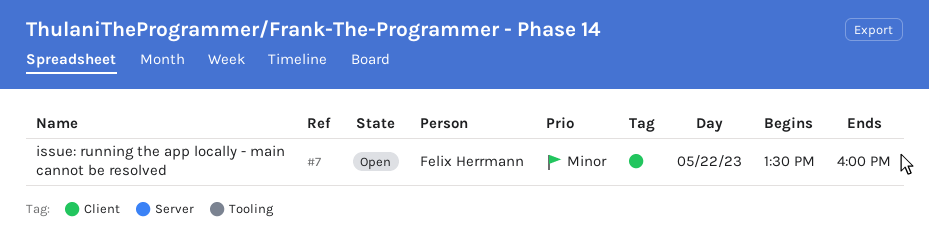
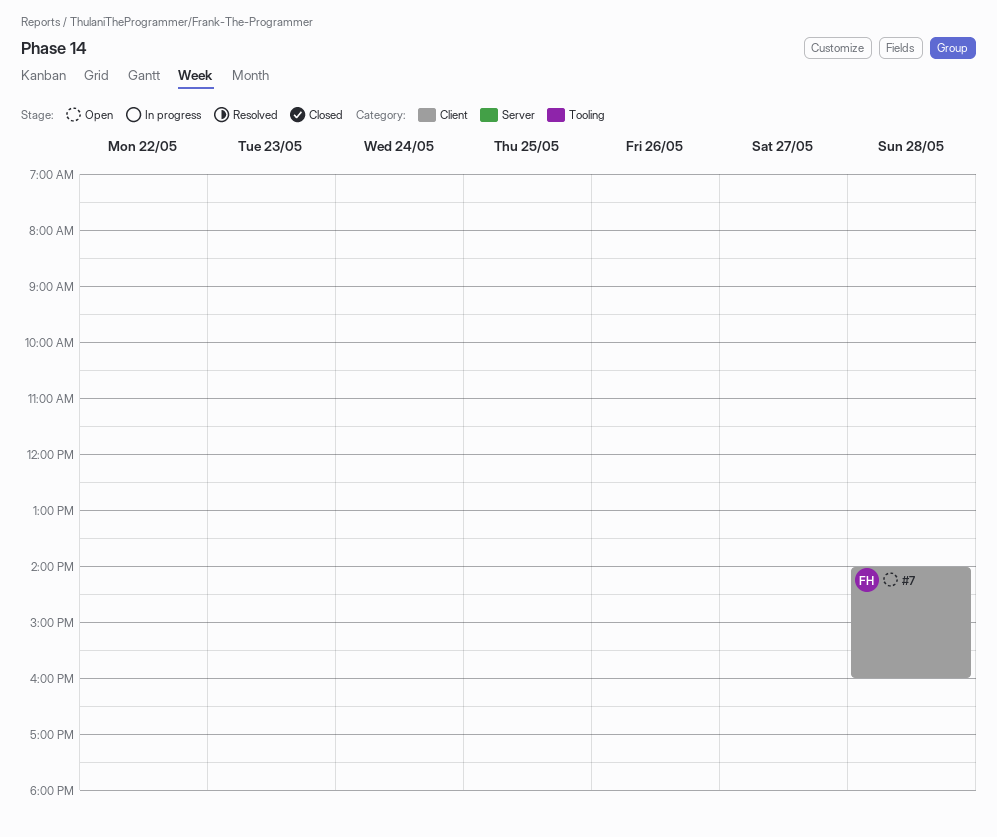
#7, day: May 22 -> May 28
#7, begins: 13:30 -> 14:00

